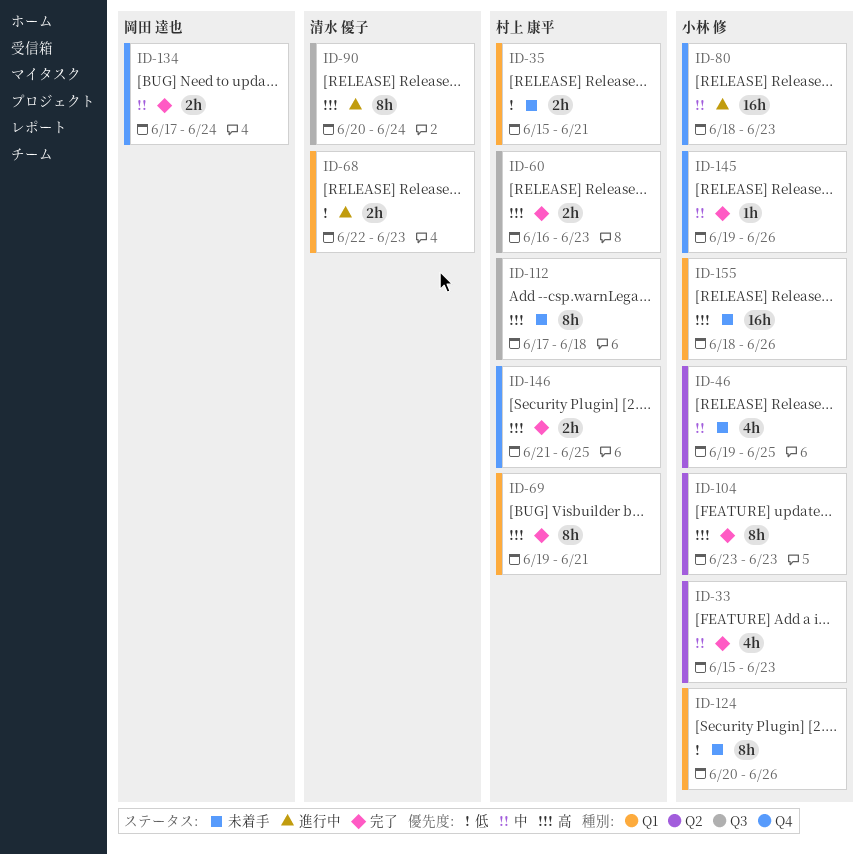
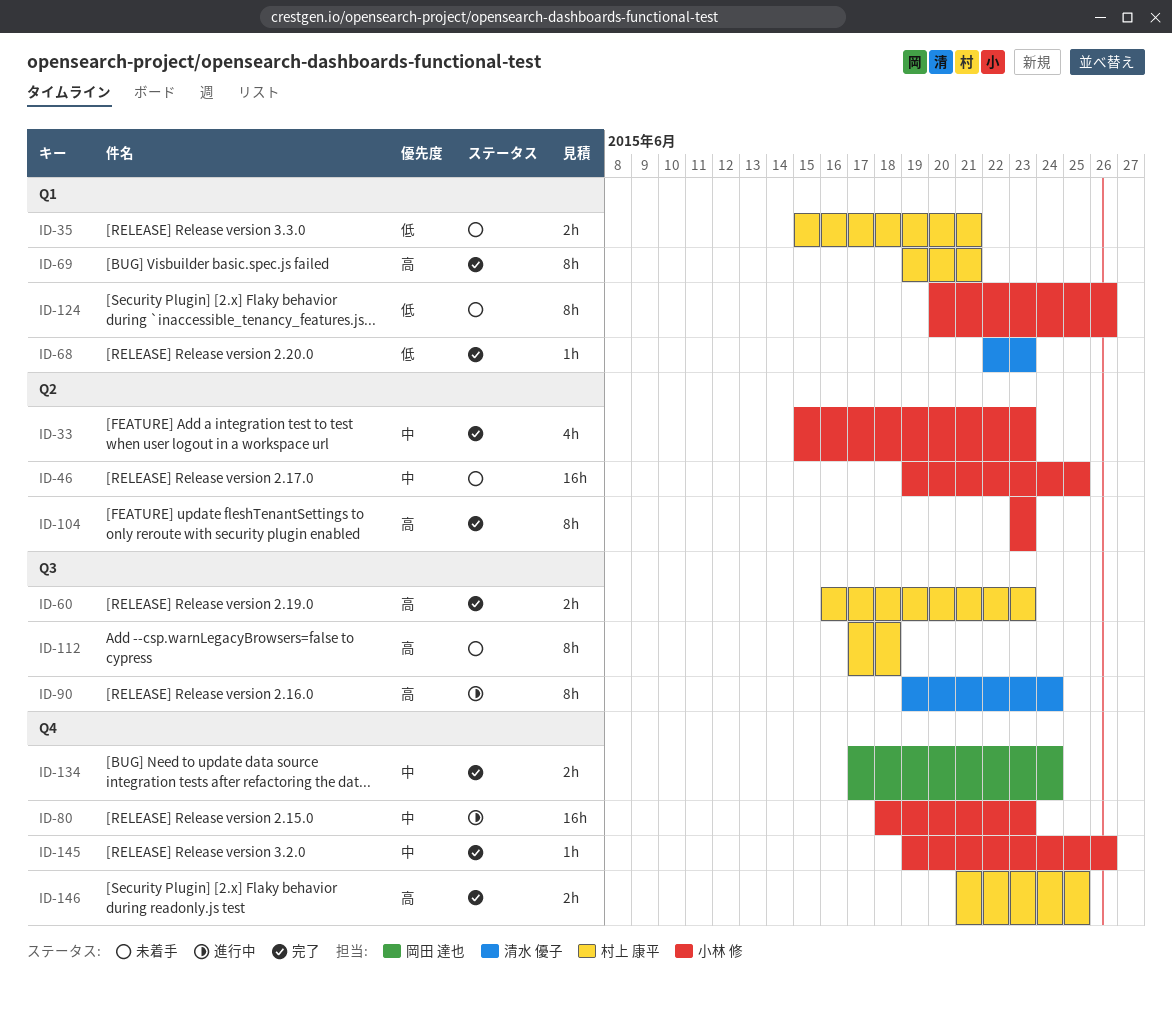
ID-46, estimate: 4h -> 16h
ID-68, status: 進行中 -> 完了
ID-68, estimate: 2h -> 1h
ID-90, start: Jun 20 -> Jun 19
ID-155: present -> none

